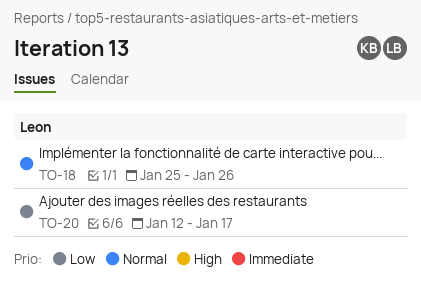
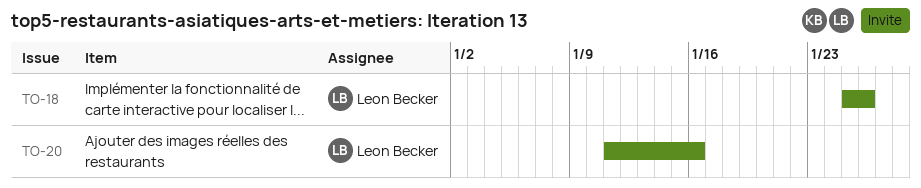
TO-20, start: Jan 12 -> Jan 11
TO-20, due: Jan 17 -> Jan 16

